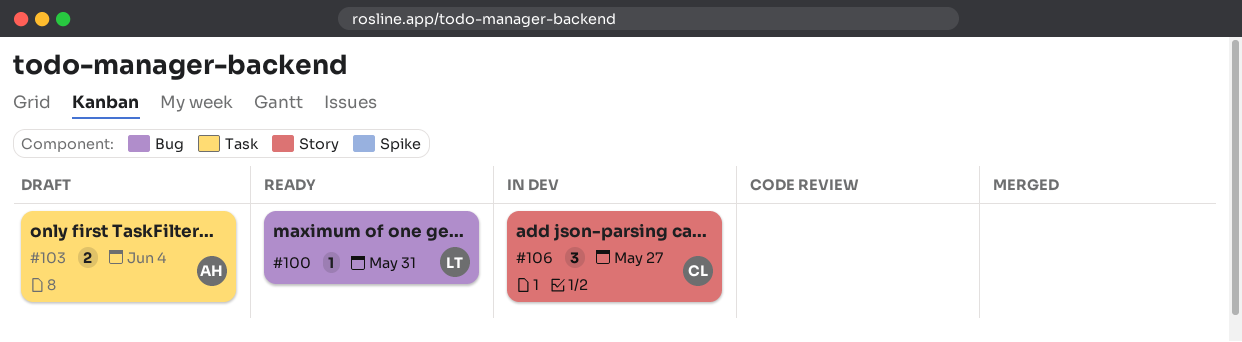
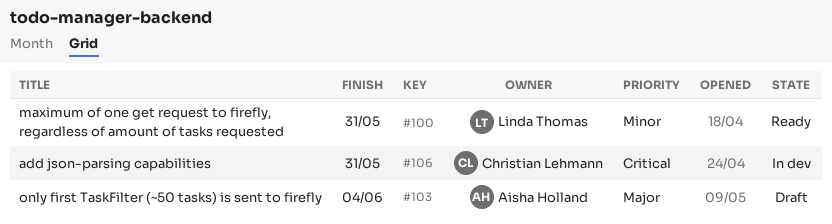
#106, due: May 27 -> May 31

